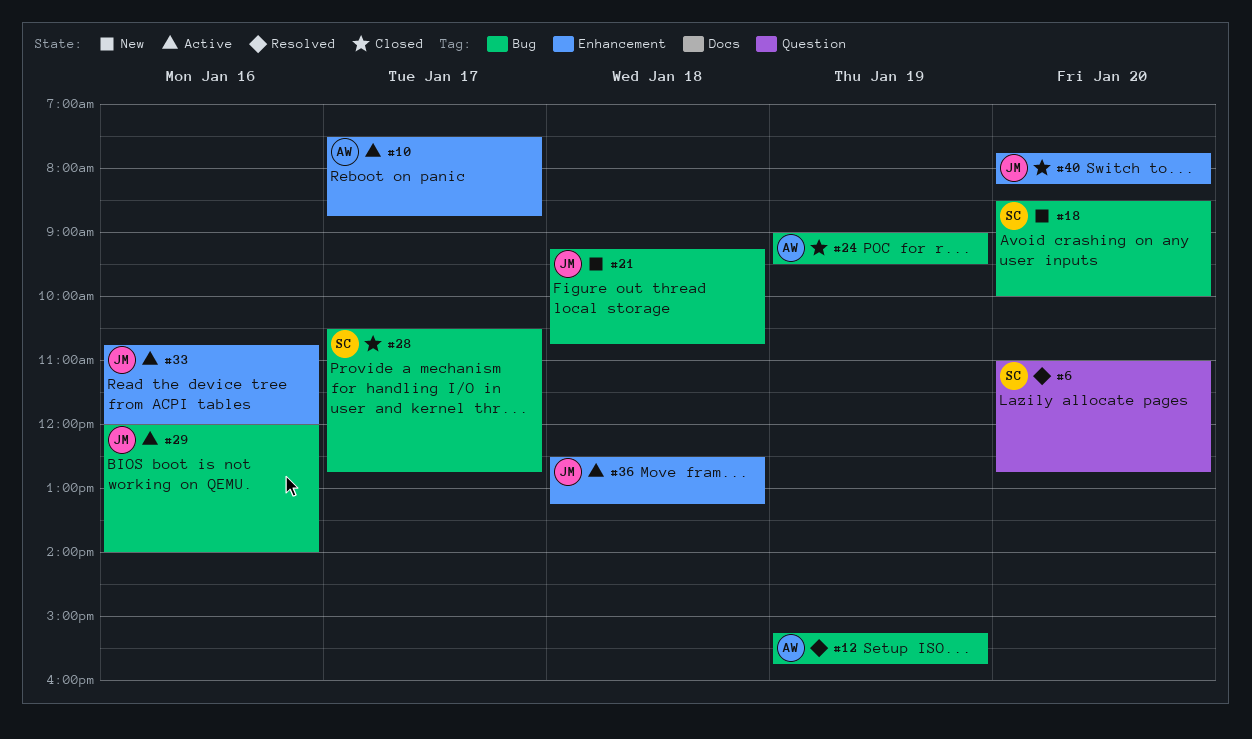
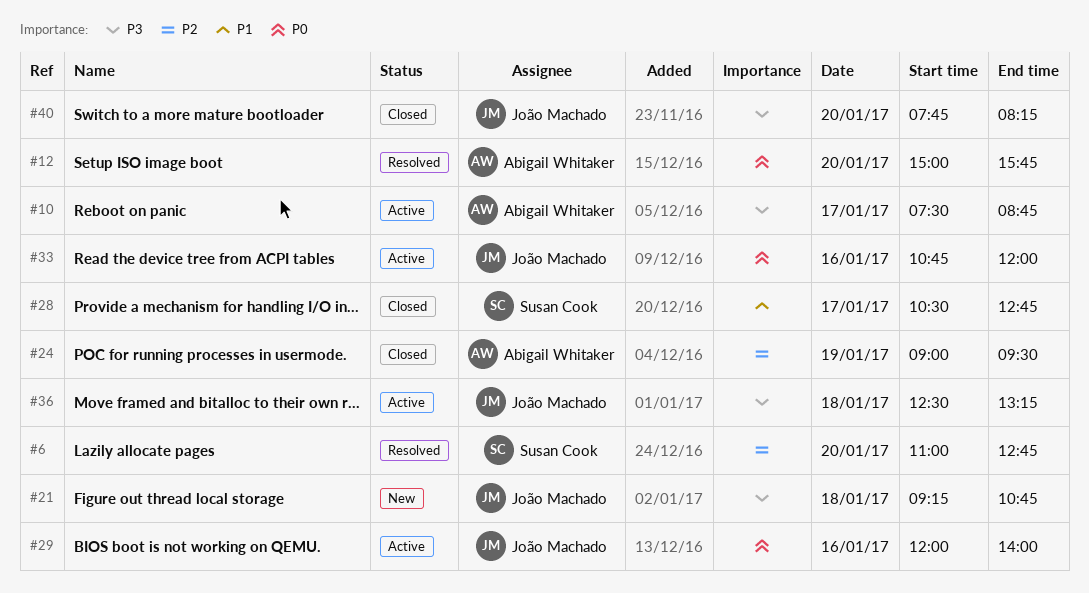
#12, day: Jan 19 -> Jan 20
#12, begins: 15:15 -> 15:00
#18: present -> none

